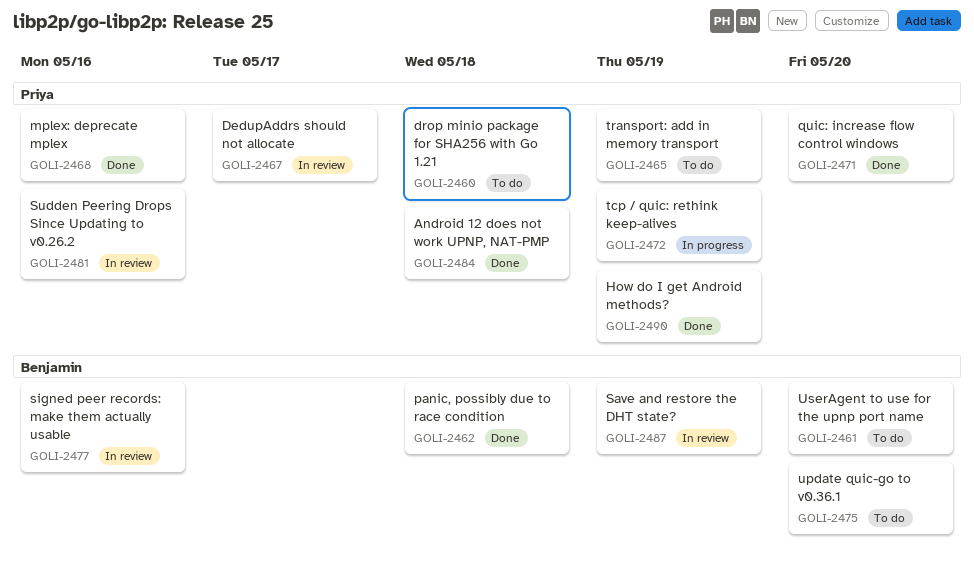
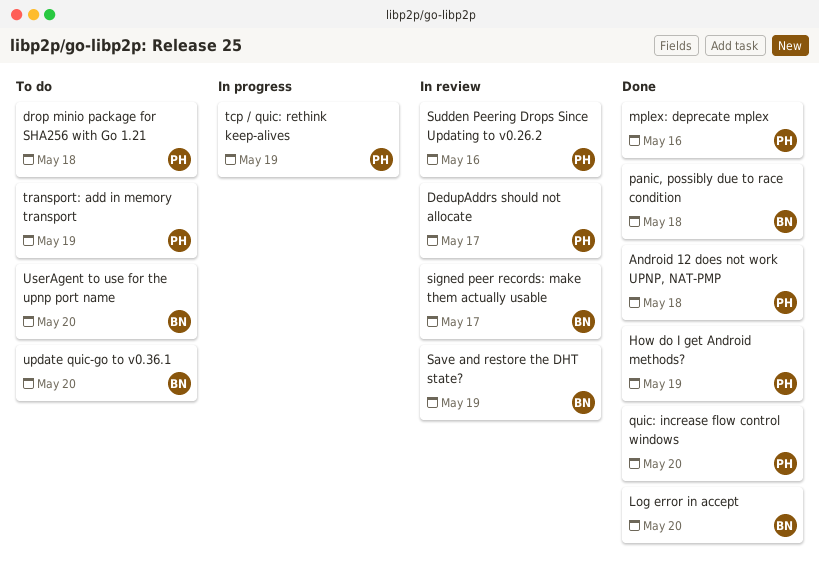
Log error in accept: none -> present
signed peer records: make them actually usable, due: May 16 -> May 17

